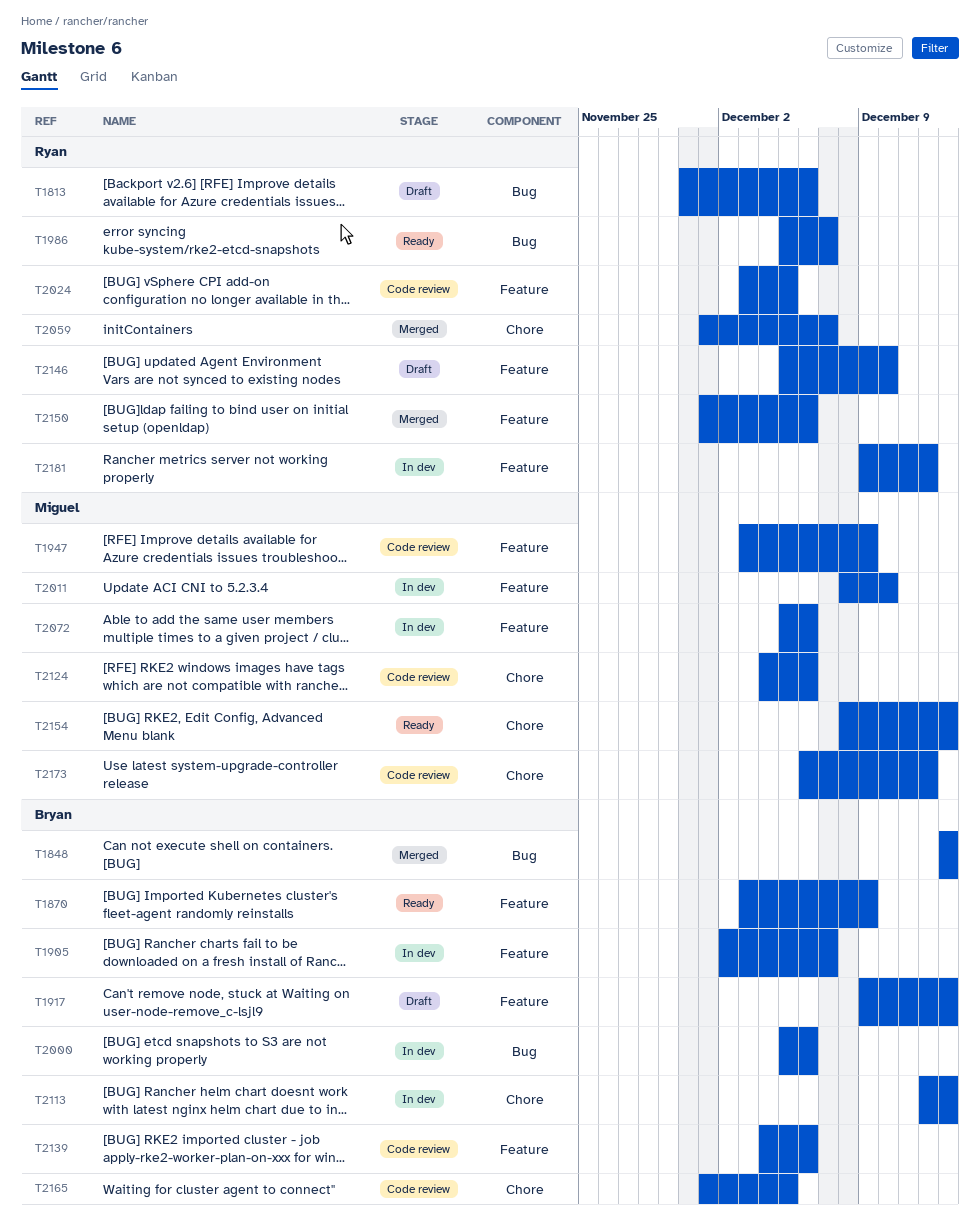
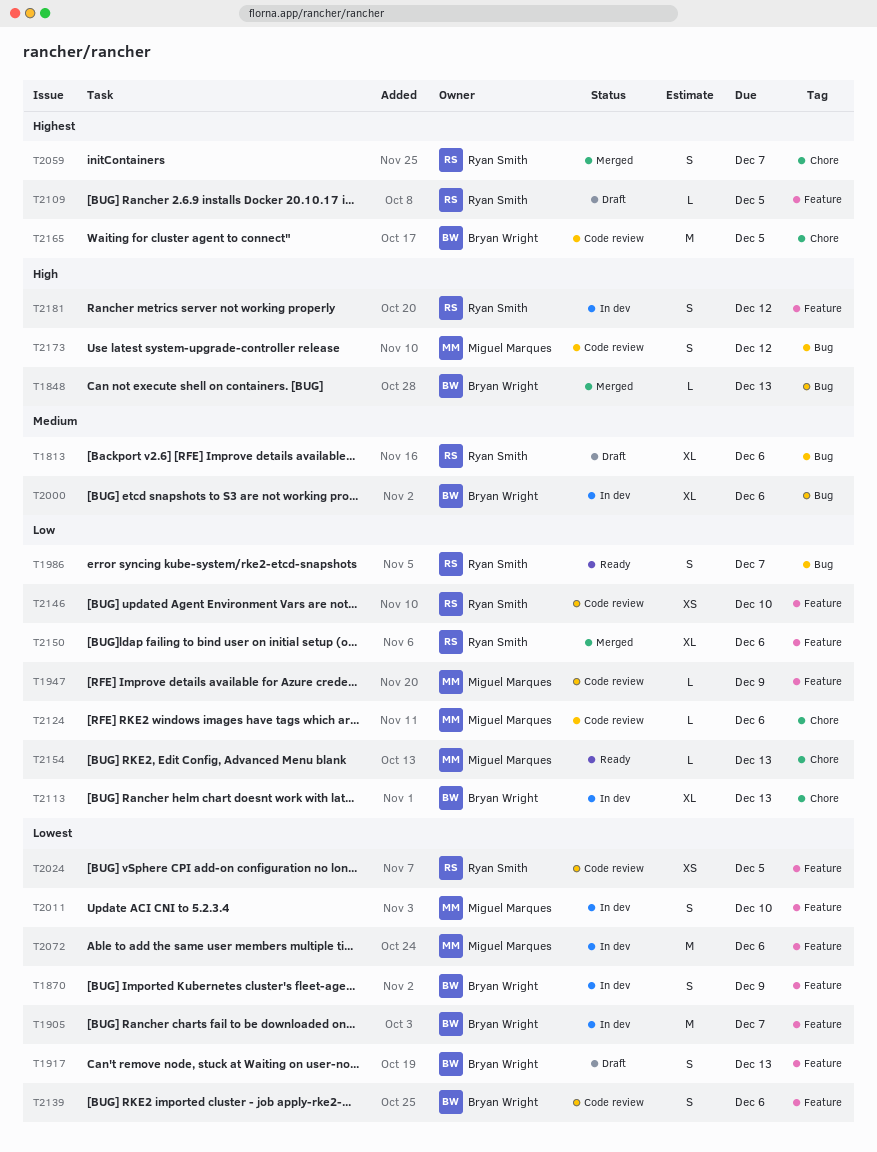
T1870, status: Ready -> In dev
T2109: none -> present
T2146, status: Draft -> Code review
T2173, label: Chore -> Bug

